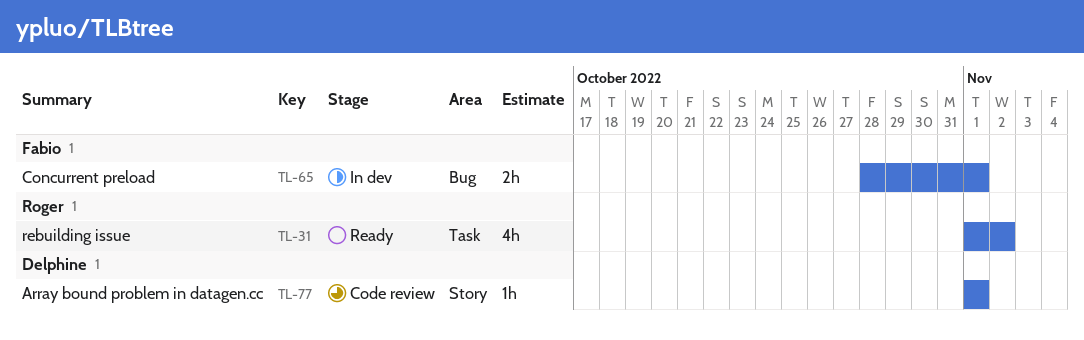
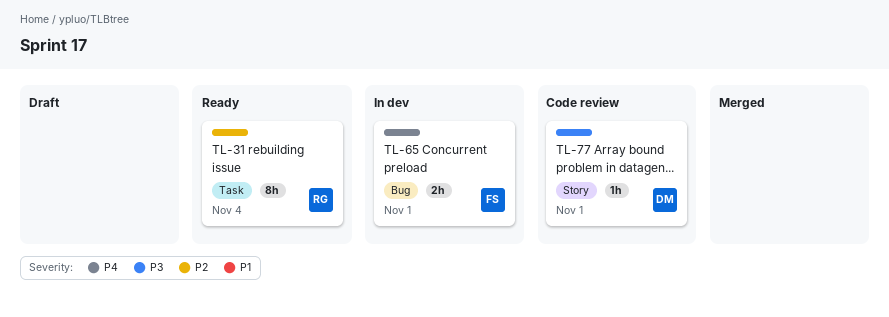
TL-31, estimate: 4h -> 8h
TL-31, due: Nov 2 -> Nov 4

